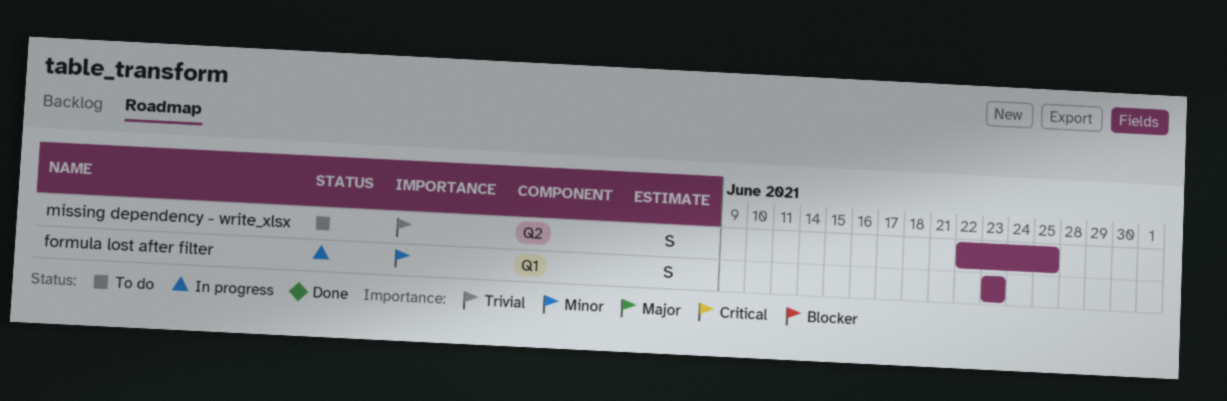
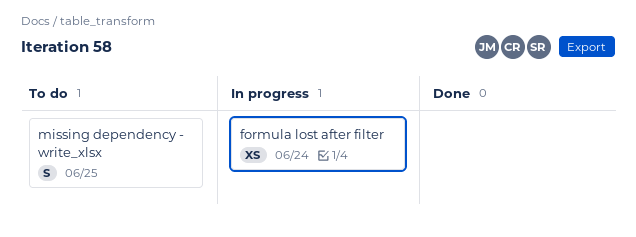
formula lost after filter, estimate: S -> XS
formula lost after filter, due: Jun 23 -> Jun 24

